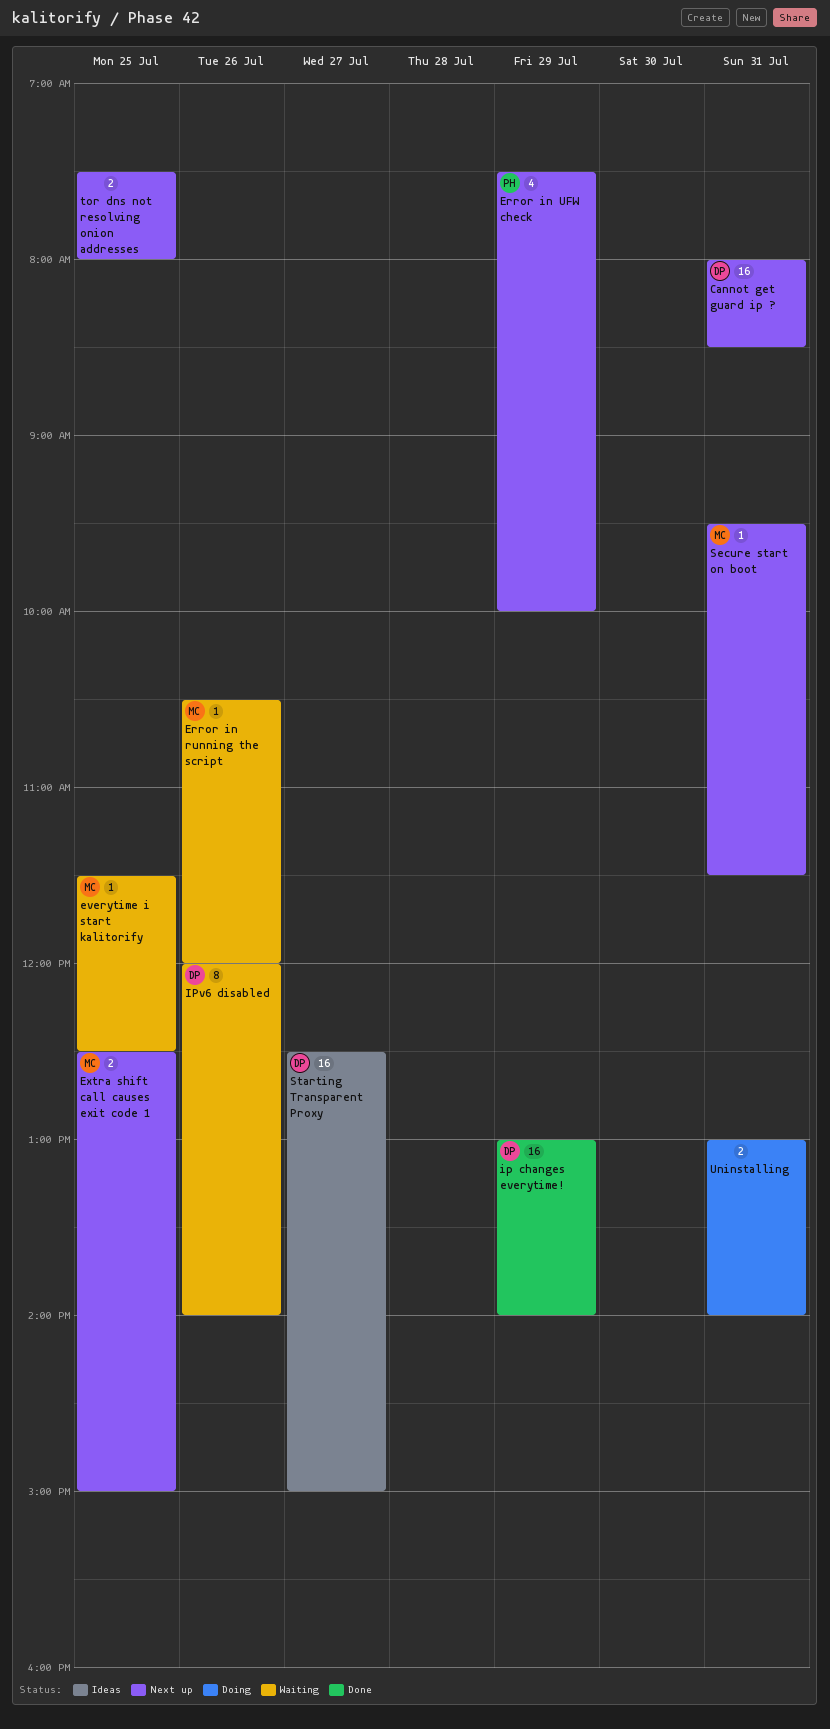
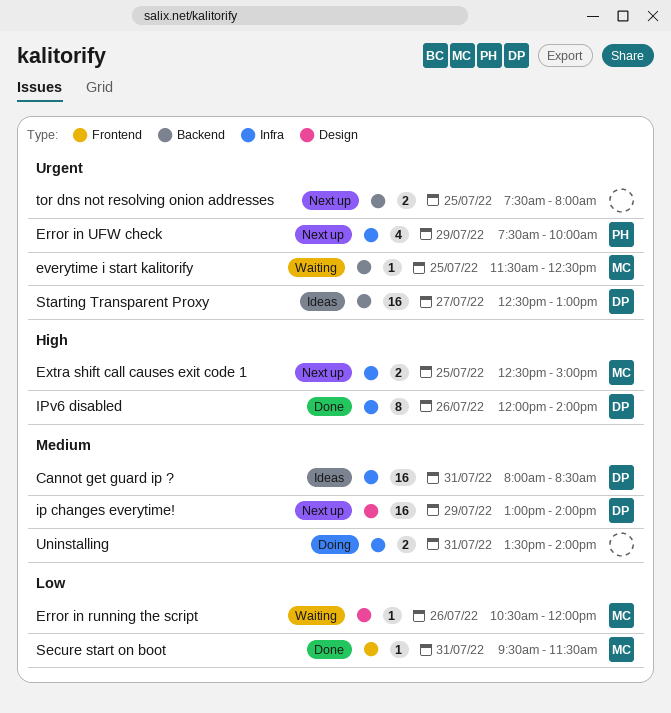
Cannot get guard ip ?, status: Next up -> Ideas
ip changes everytime!, status: Done -> Next up
IPv6 disabled, status: Waiting -> Done
Secure start on boot, status: Next up -> Done
Starting Transparent Proxy, ends: 15:00 -> 13:00
Uninstalling, begins: 13:00 -> 13:30

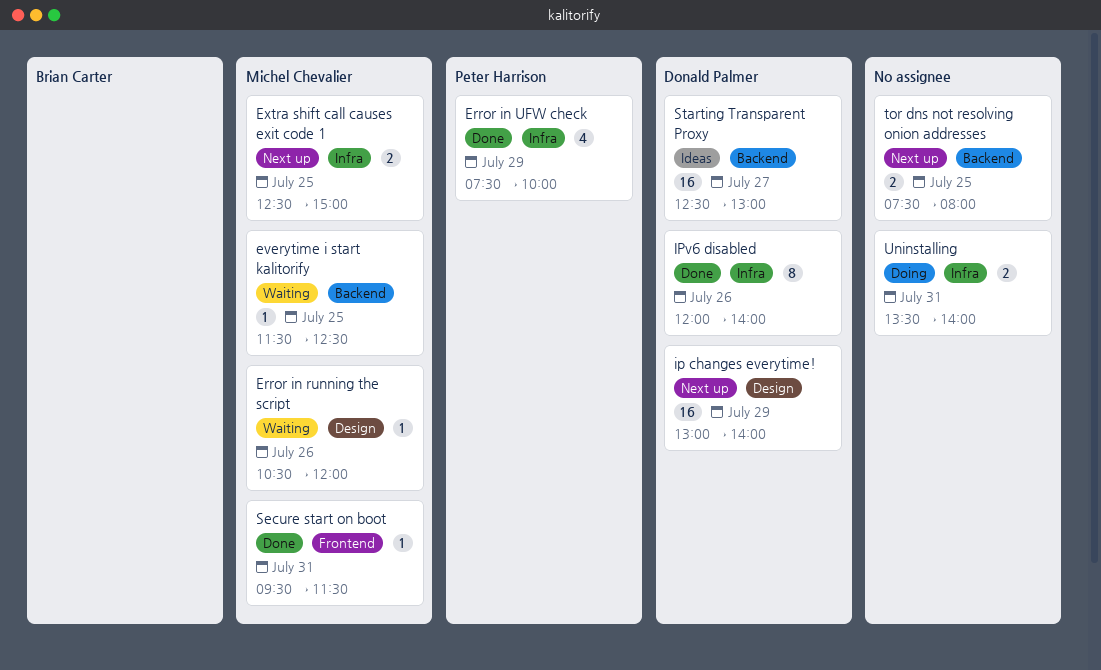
Cannot get guard ip ?: present -> none
Error in UFW check, status: Next up -> Done

